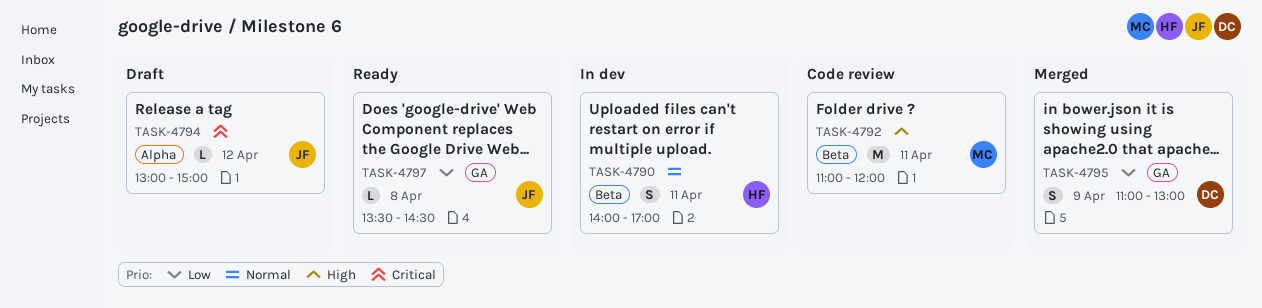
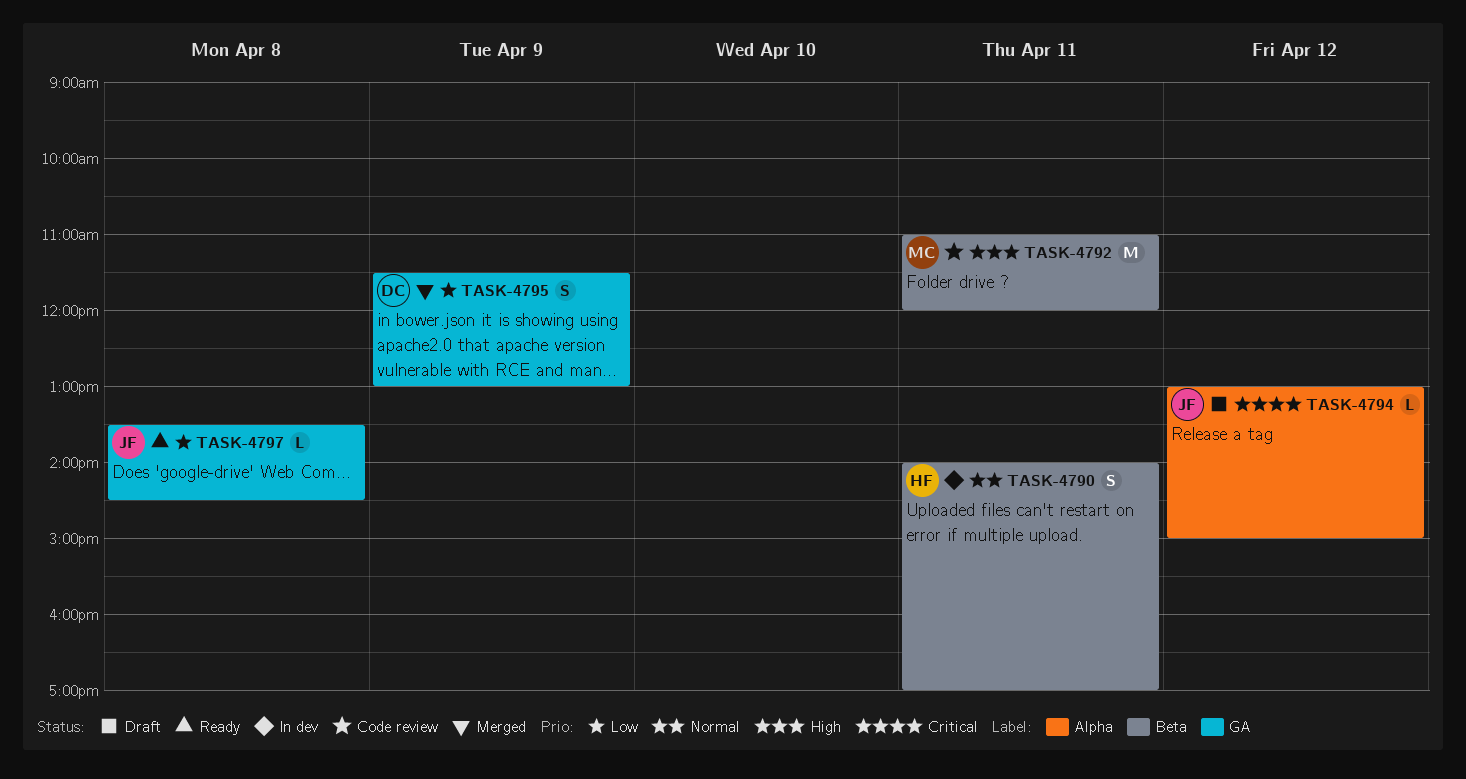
TASK-4795, begins: 11:00 -> 11:30

